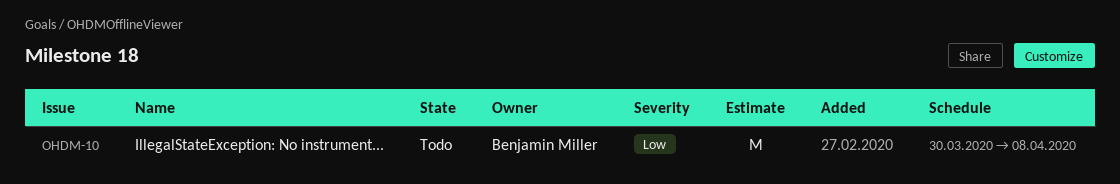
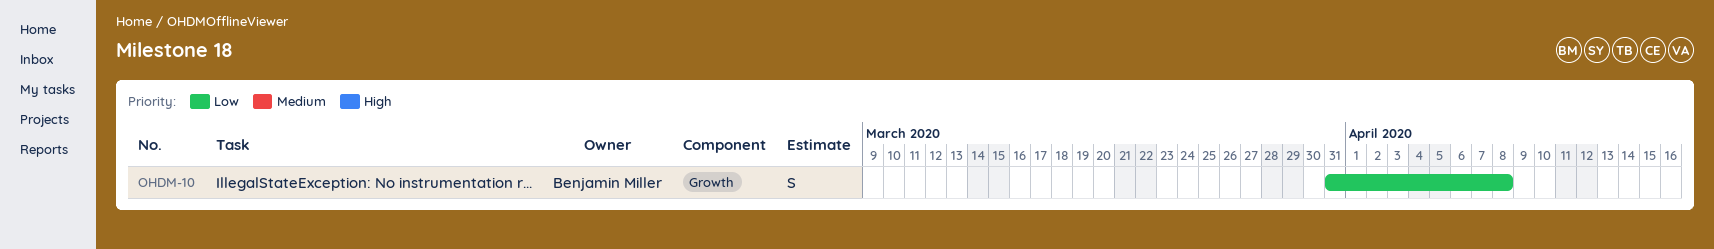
OHDM-10, estimate: M -> S
OHDM-10, start: Mar 30 -> Mar 31

